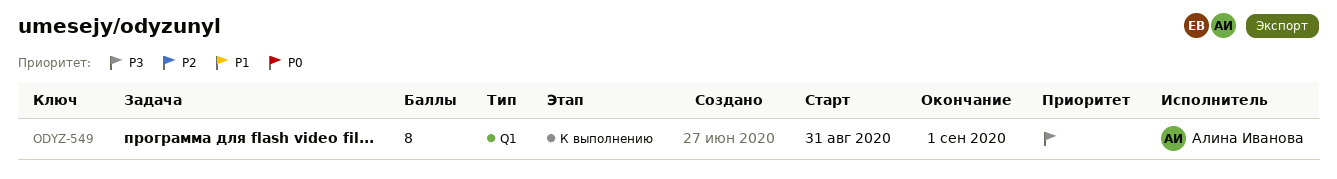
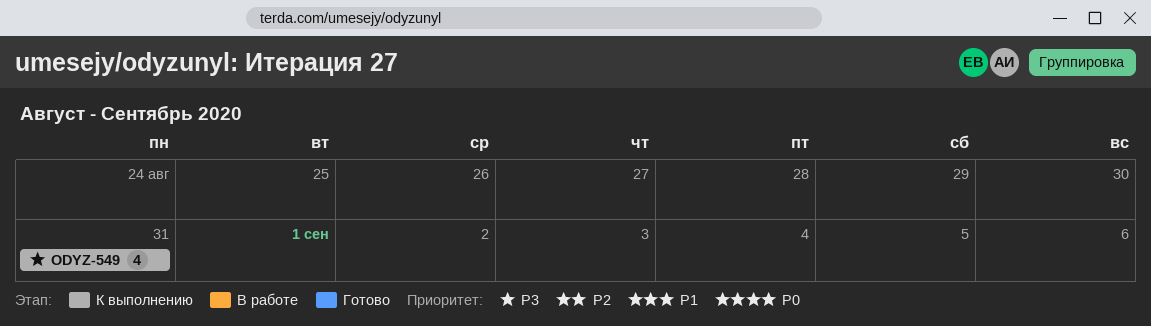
ODYZ-549, estimate: 8 -> 4
ODYZ-549, due: Sep 1 -> Aug 31

